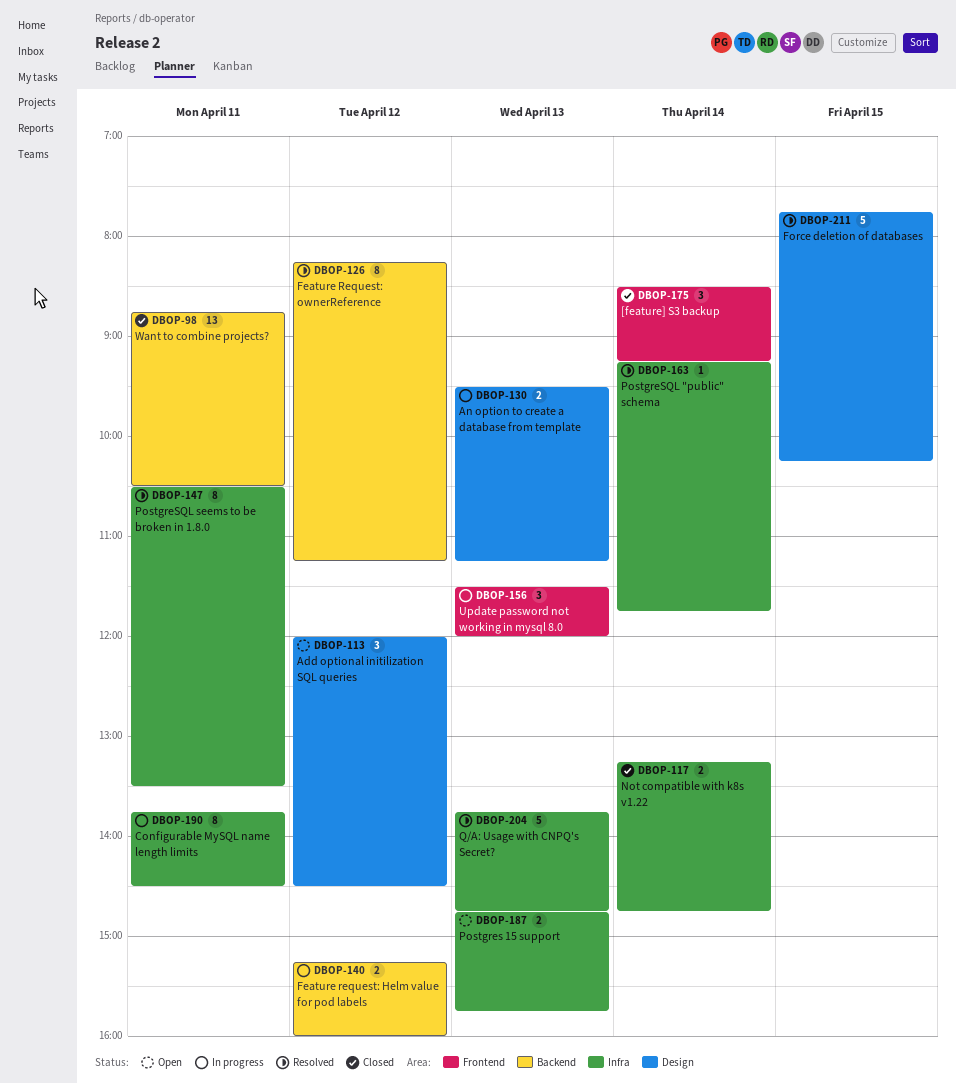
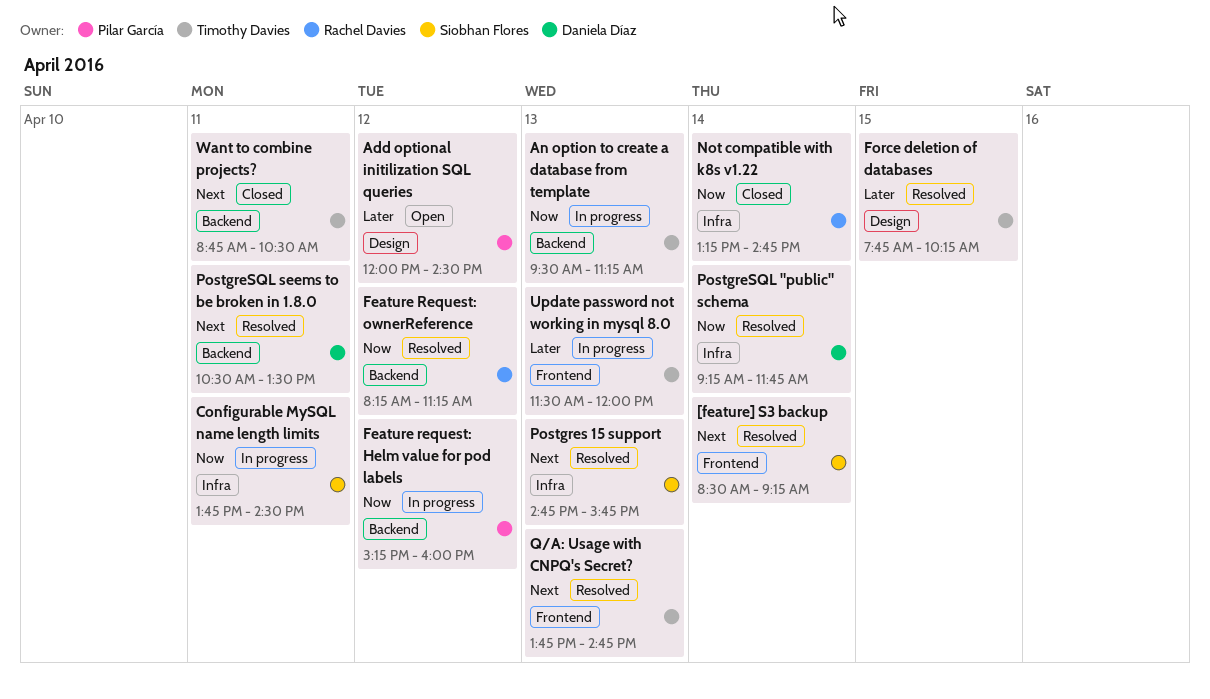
[feature] S3 backup, status: Closed -> Resolved
An option to create a database from template, label: Design -> Backend
Postgres 15 support, status: Open -> Resolved
PostgreSQL seems to be broken in 1.8.0, label: Infra -> Backend
Q/A: Usage with CNPQ's Secret?, label: Infra -> Frontend

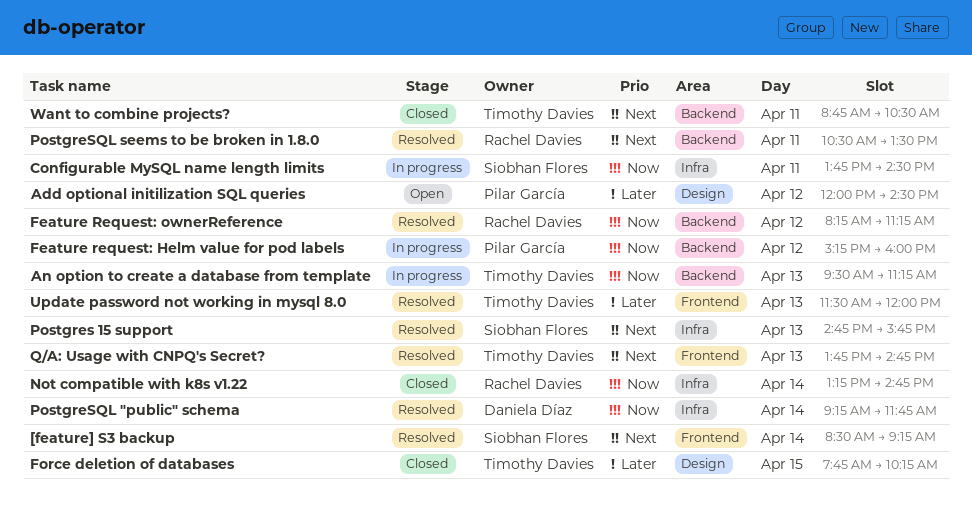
Force deletion of databases, status: Resolved -> Closed
PostgreSQL seems to be broken in 1.8.0, owner: Daniela Díaz -> Rachel Davies
Update password not working in mysql 8.0, status: In progress -> Resolved

